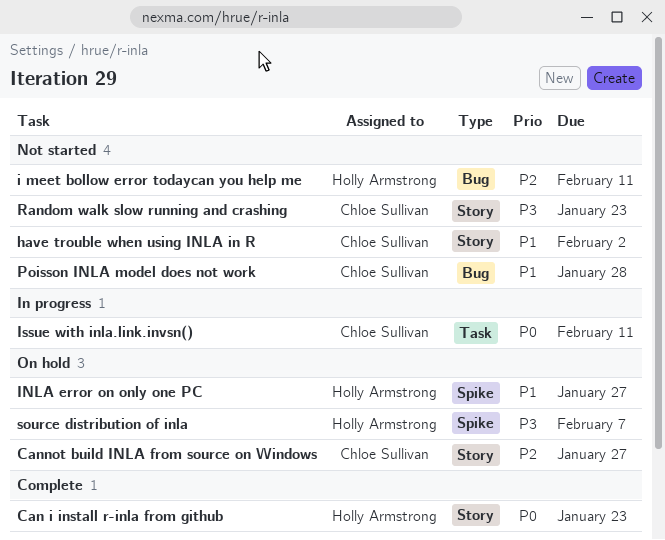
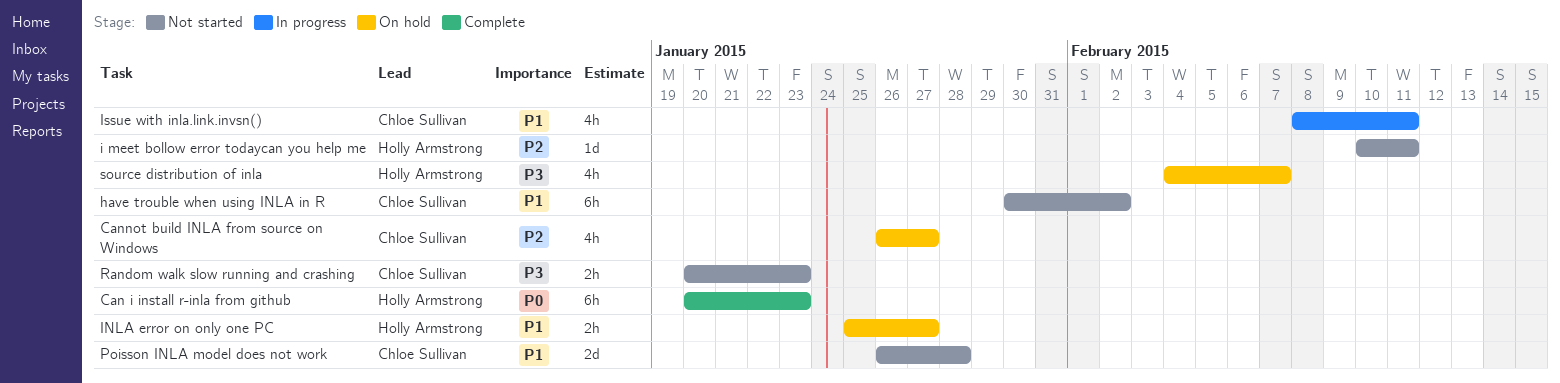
Issue with inla.link.invsn(), priority: P0 -> P1

